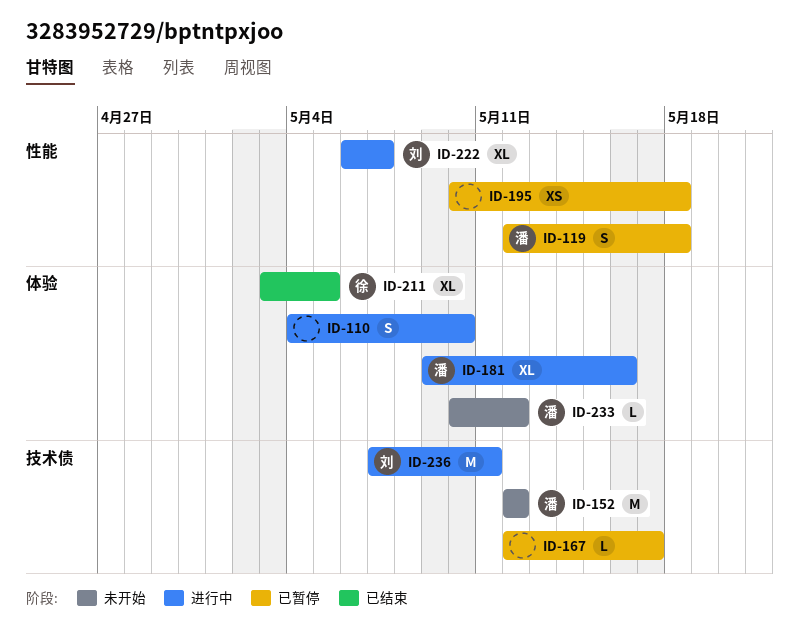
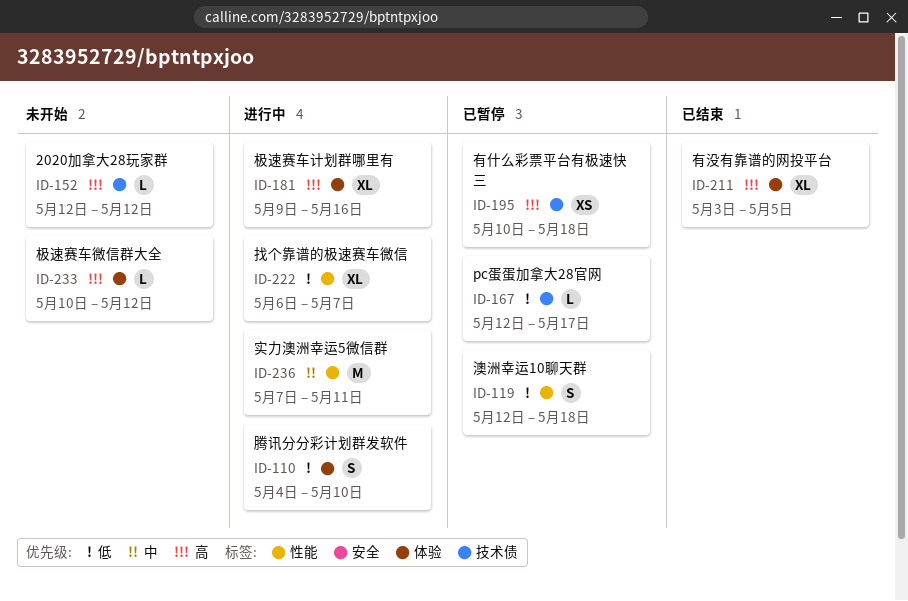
ID-152, estimate: M -> L
ID-195, label: 性能 -> 技术债
ID-236, label: 技术债 -> 性能

